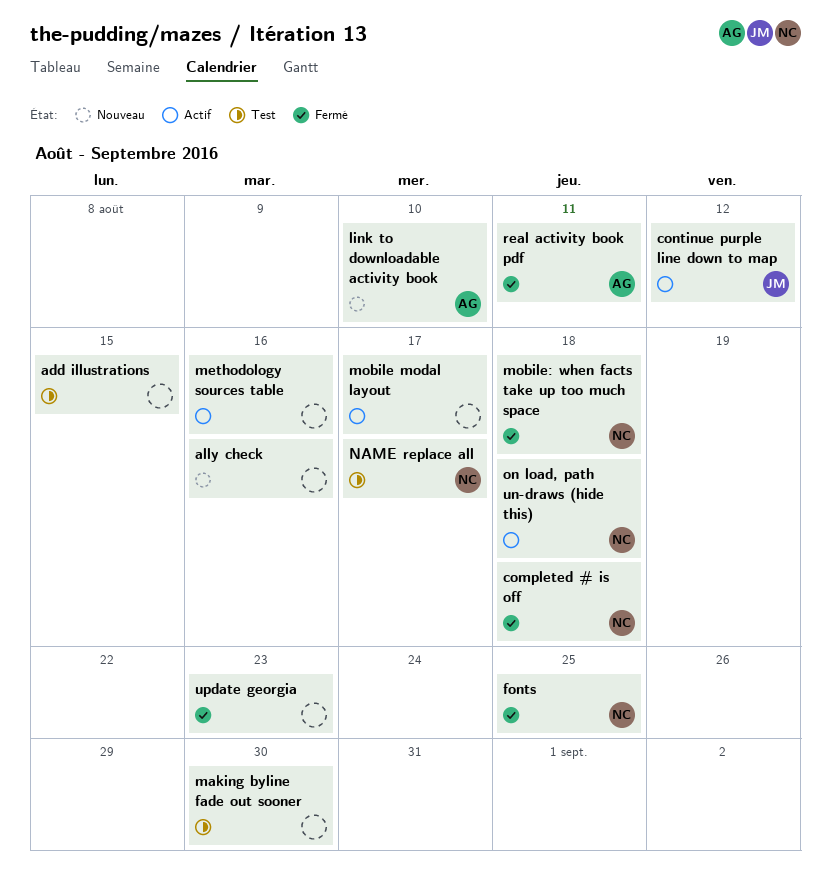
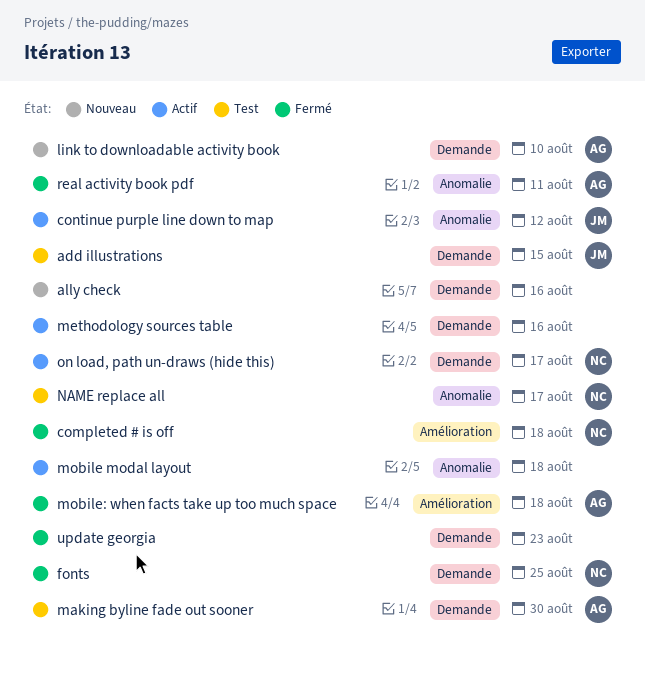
add illustrations, owner: none -> JM
making byline fade out sooner, owner: none -> AG
mobile modal layout, due: Aug 17 -> Aug 18
mobile: when facts take up too much space, owner: NC -> AG
on load, path un-draws (hide this), due: Aug 18 -> Aug 17

